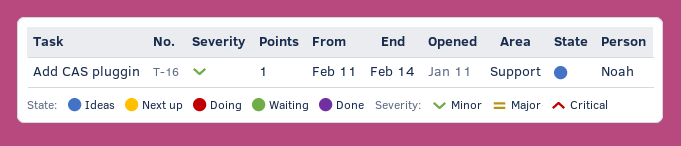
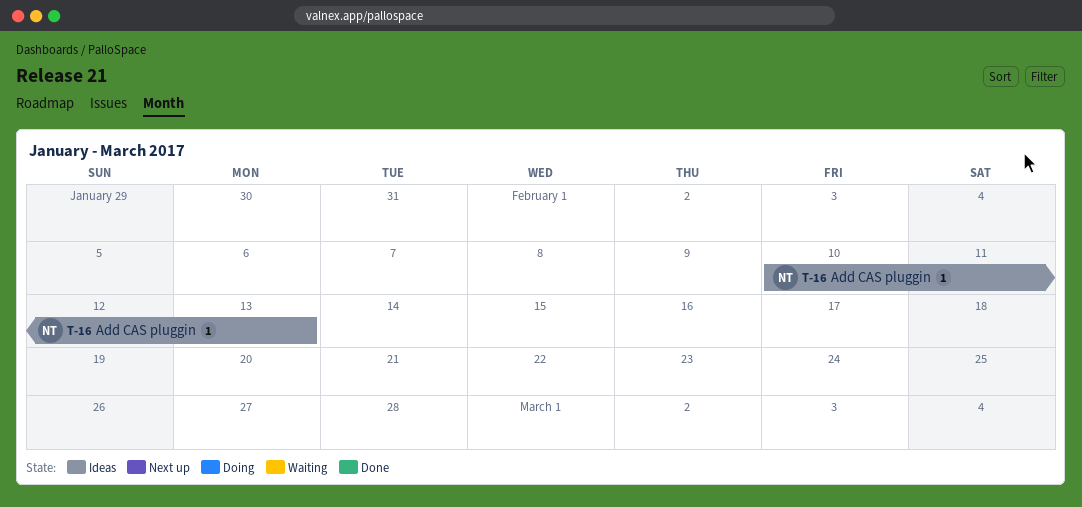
T-16, start: Feb 11 -> Feb 10
T-16, due: Feb 14 -> Feb 13

